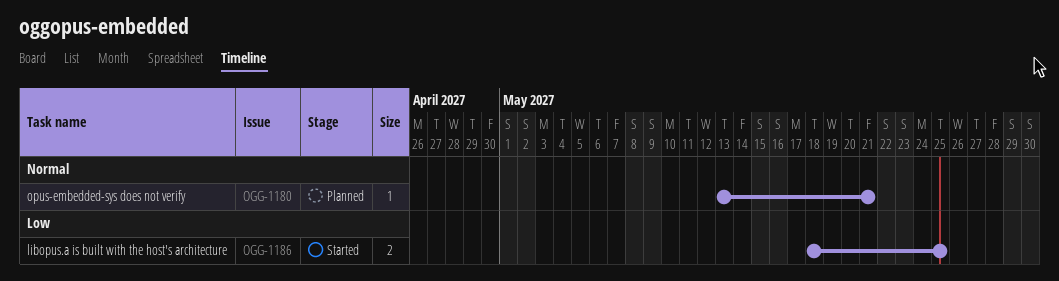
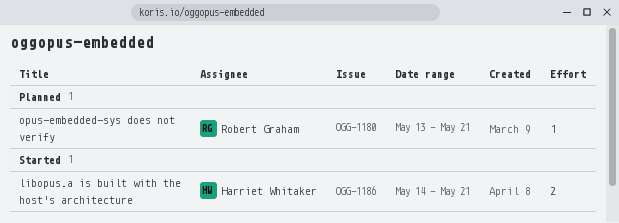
OGG-1186, start: May 18 -> May 14
OGG-1186, due: May 25 -> May 21

